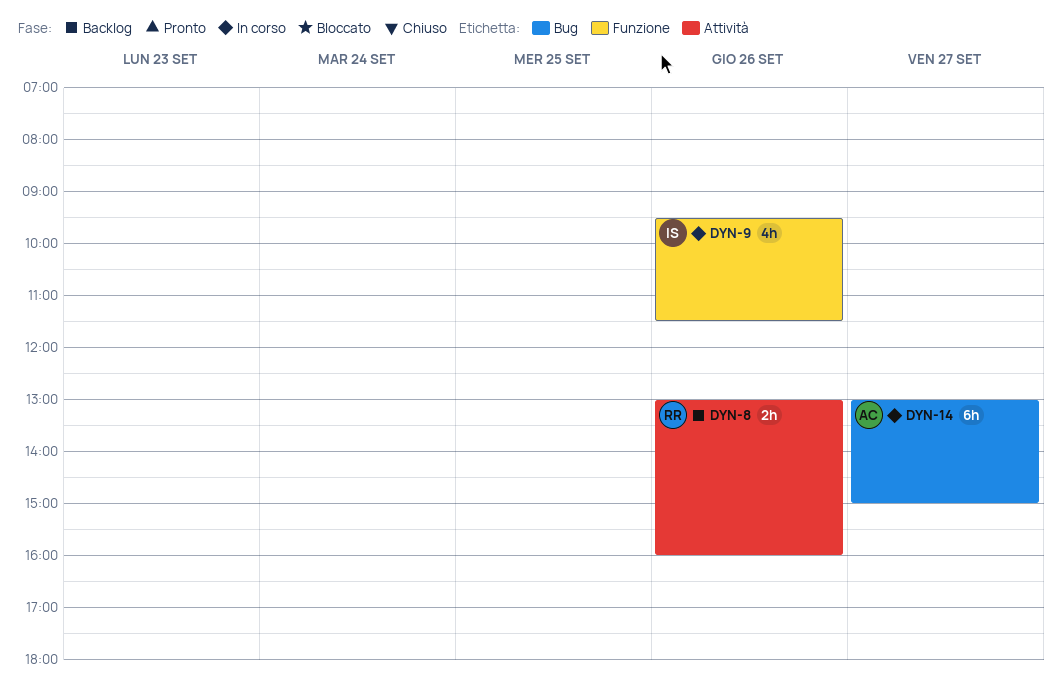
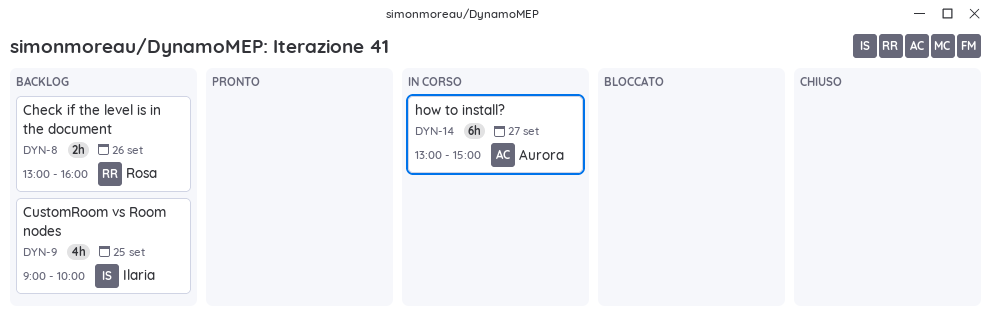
DYN-9, status: In corso -> Backlog
DYN-9, day: Sep 26 -> Sep 25
DYN-9, begins: 09:30 -> 09:00
DYN-9, ends: 11:30 -> 10:00

